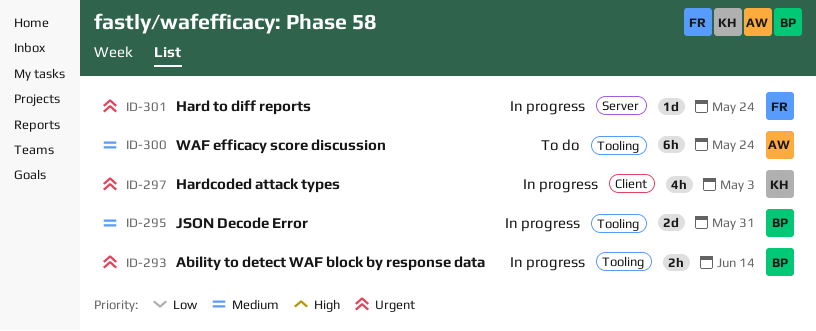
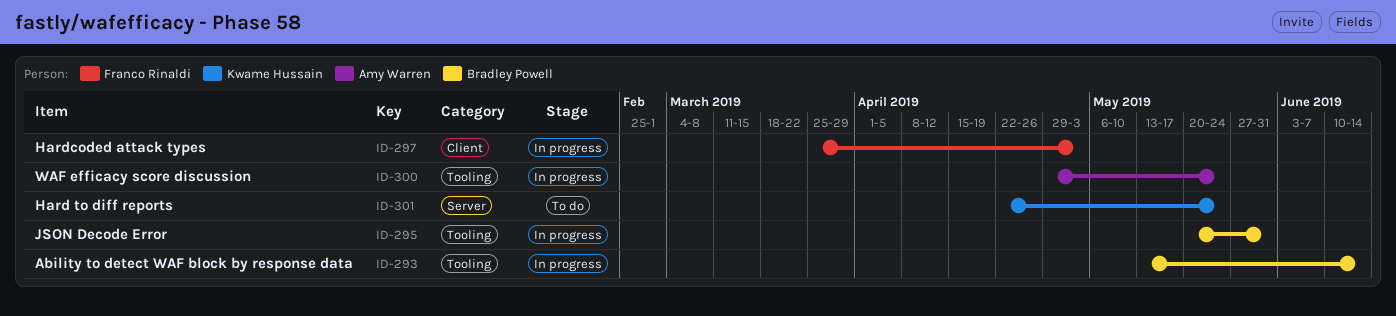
ID-297, owner: Kwame Hussain -> Franco Rinaldi
ID-300, status: To do -> In progress
ID-301, status: In progress -> To do
ID-301, owner: Franco Rinaldi -> Kwame Hussain

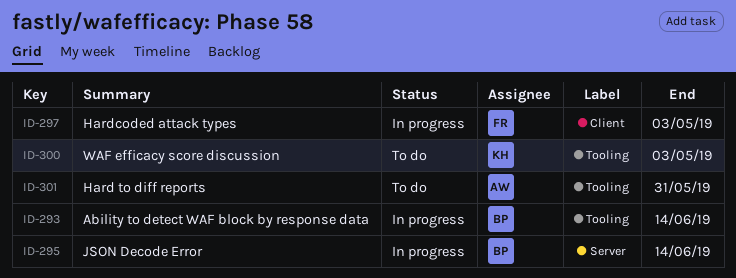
ID-295, label: Tooling -> Server
ID-295, due: May 31 -> Jun 14
ID-300, status: In progress -> To do
ID-300, owner: Amy Warren -> Kwame Hussain
ID-300, due: May 24 -> May 3
ID-301, owner: Kwame Hussain -> Amy Warren
ID-301, label: Server -> Tooling
ID-301, due: May 24 -> May 31

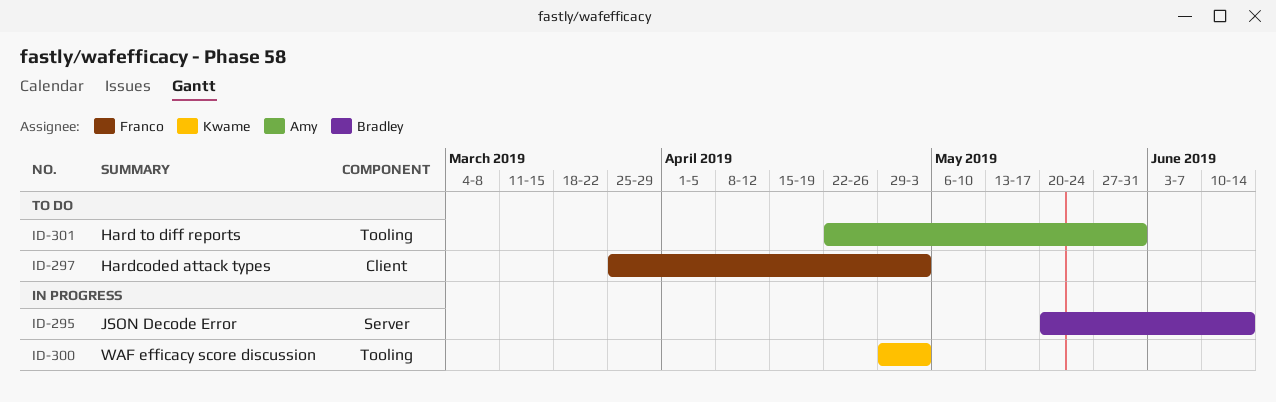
ID-293: present -> none
ID-297, status: In progress -> To do
ID-300, status: To do -> In progress

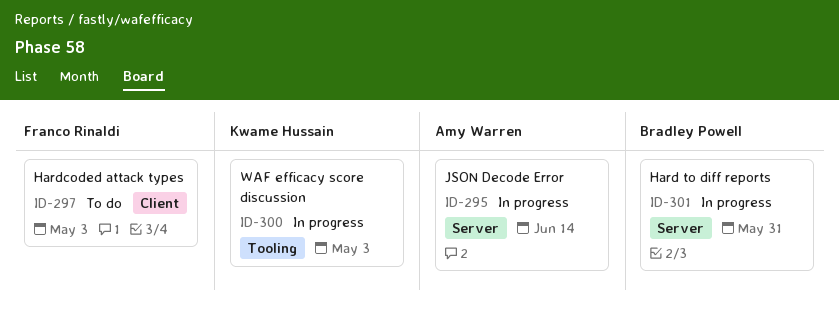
ID-295, owner: Bradley Powell -> Amy Warren
ID-301, status: To do -> In progress
ID-301, owner: Amy Warren -> Bradley Powell
ID-301, label: Tooling -> Server

